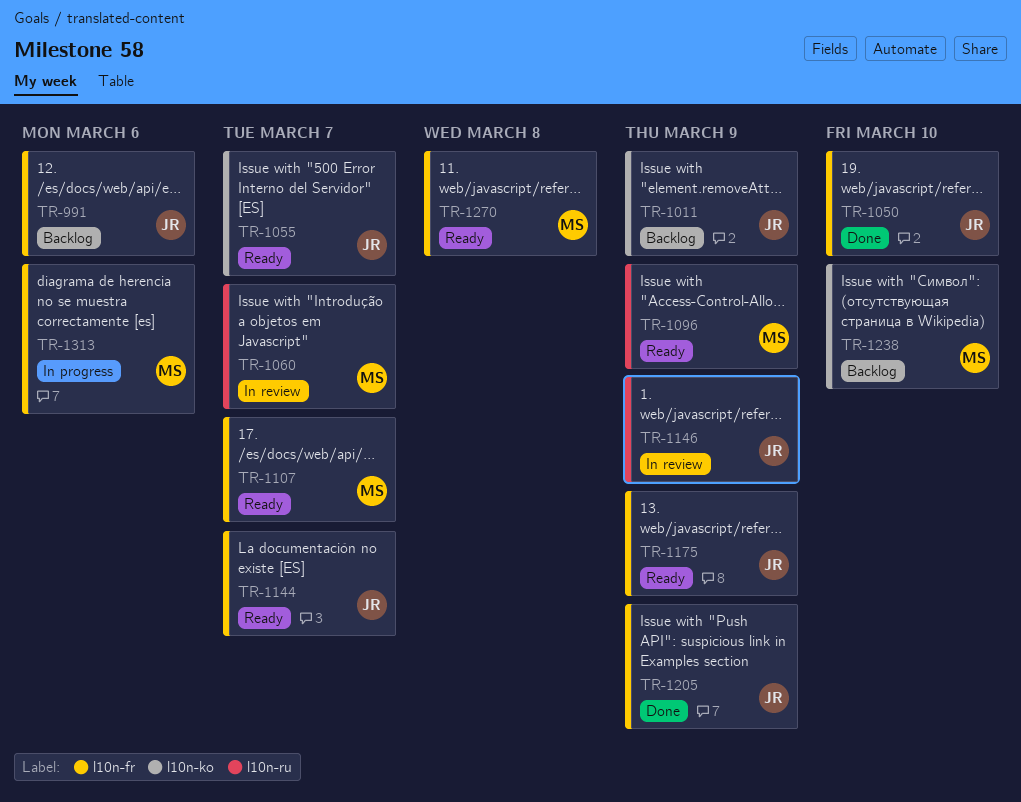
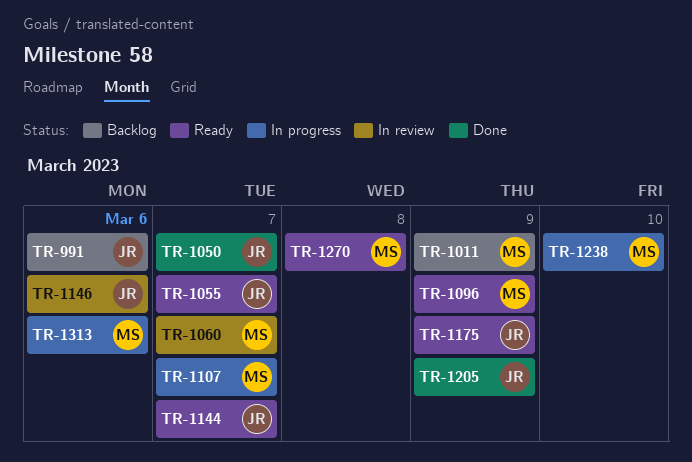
TR-1011, owner: JR -> MS
TR-1050, due: Mar 10 -> Mar 7
TR-1107, status: Ready -> In progress
TR-1146, due: Mar 9 -> Mar 6
TR-1238, status: Backlog -> In progress

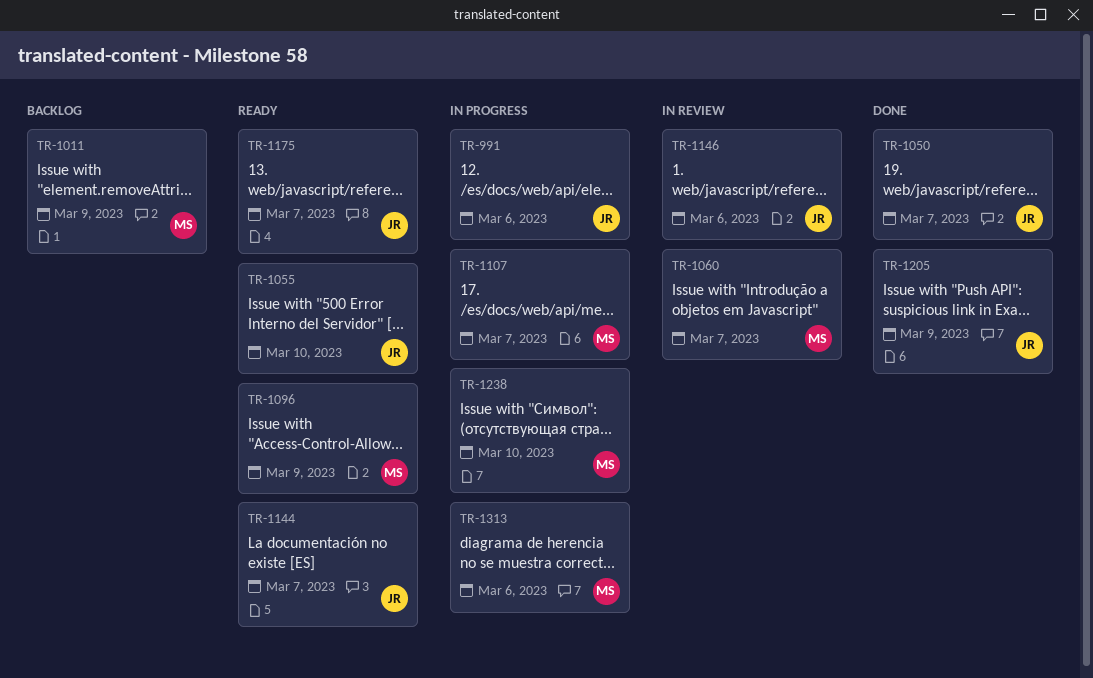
TR-991, status: Backlog -> In progress
TR-1055, due: Mar 7 -> Mar 10
TR-1175, due: Mar 9 -> Mar 7
TR-1270: present -> none

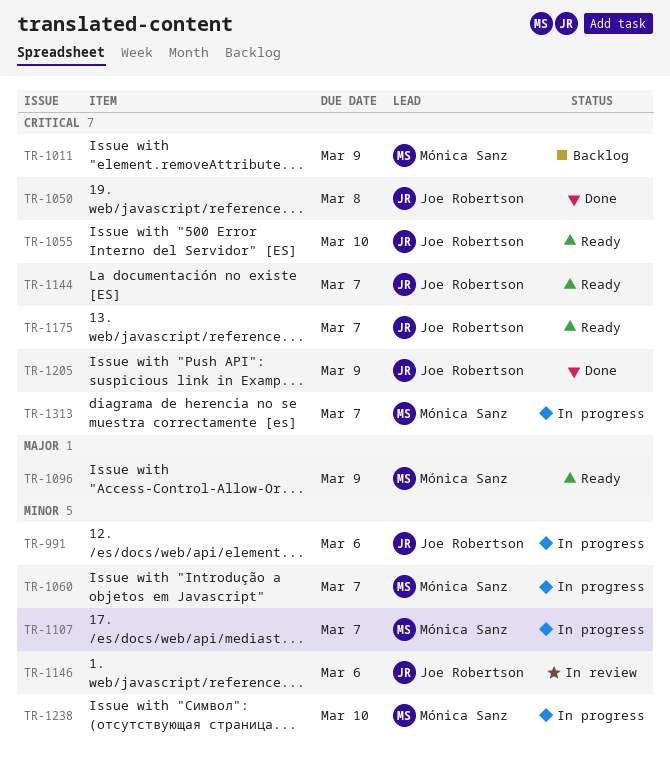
TR-1050, due: Mar 7 -> Mar 8
TR-1060, status: In review -> In progress
TR-1313, due: Mar 6 -> Mar 7

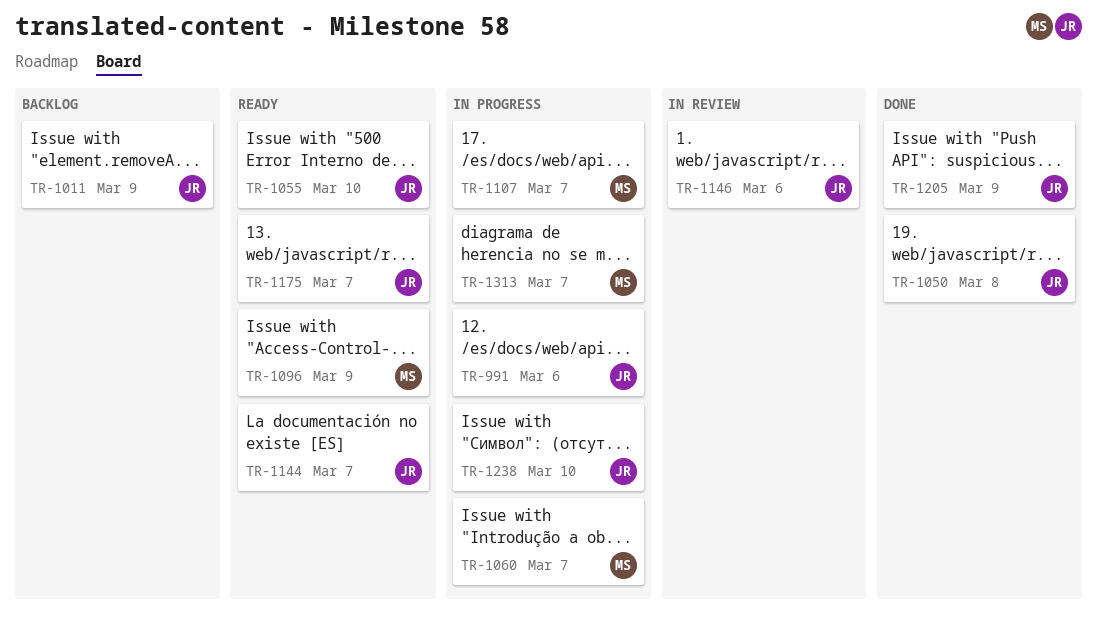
TR-1011, owner: Mónica Sanz -> Joe Robertson
TR-1238, owner: Mónica Sanz -> Joe Robertson

